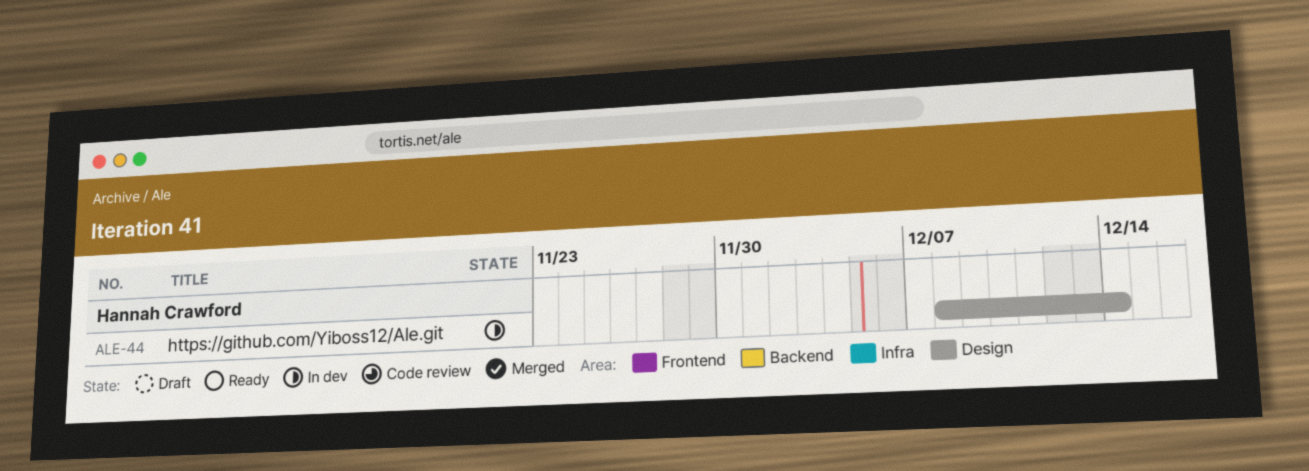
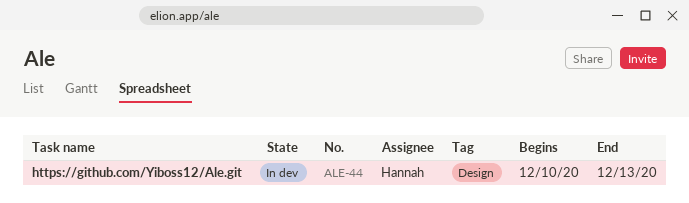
ALE-44, start: Dec 8 -> Dec 10
ALE-44, due: Dec 14 -> Dec 13

